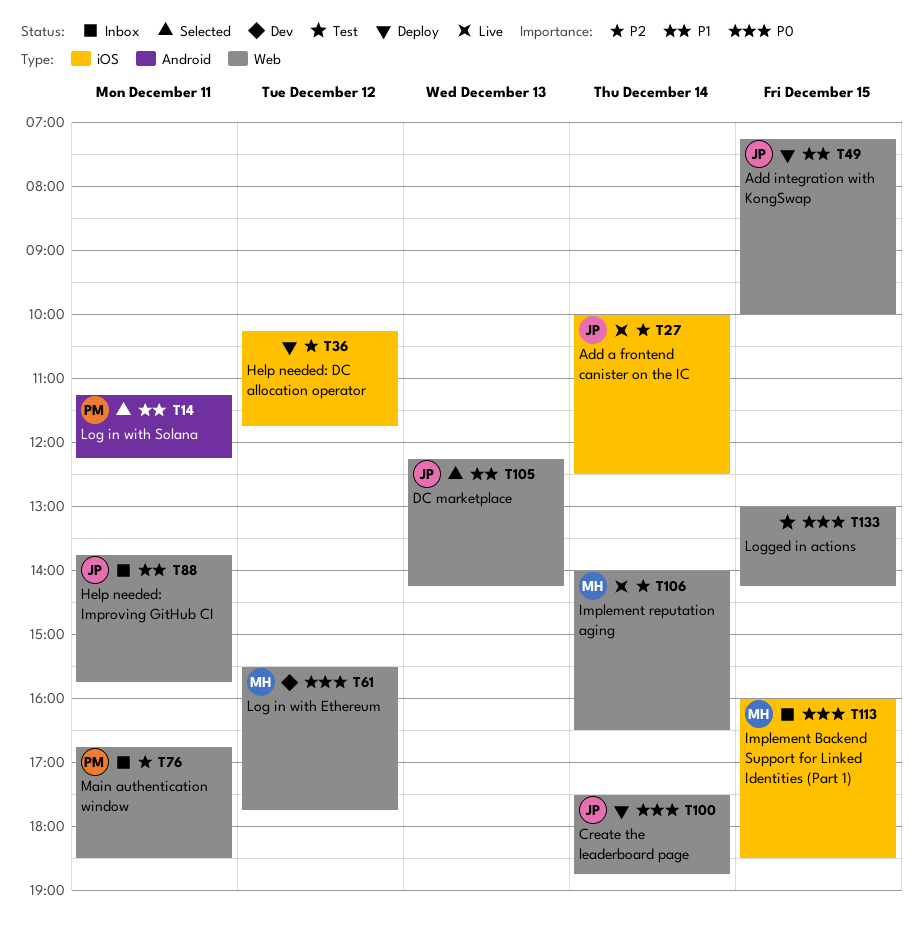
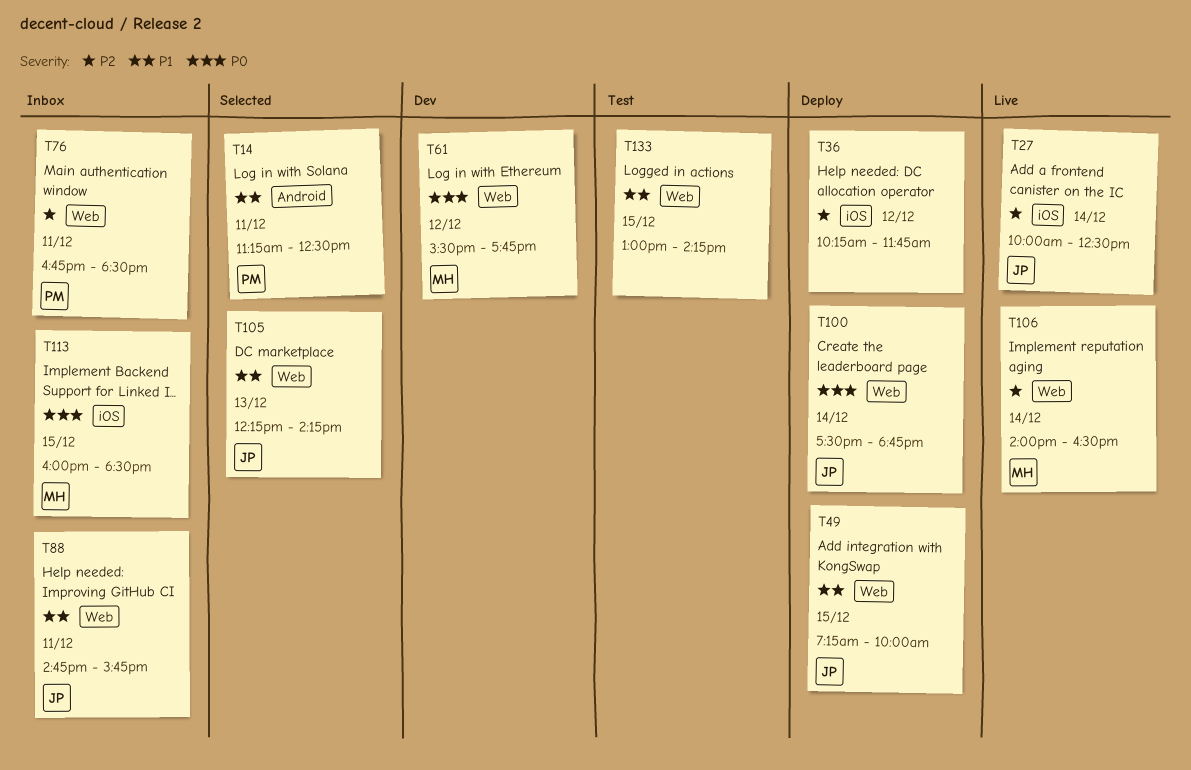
T14, ends: 12:15 -> 12:30
T88, begins: 13:45 -> 14:45
T133, priority: P0 -> P1

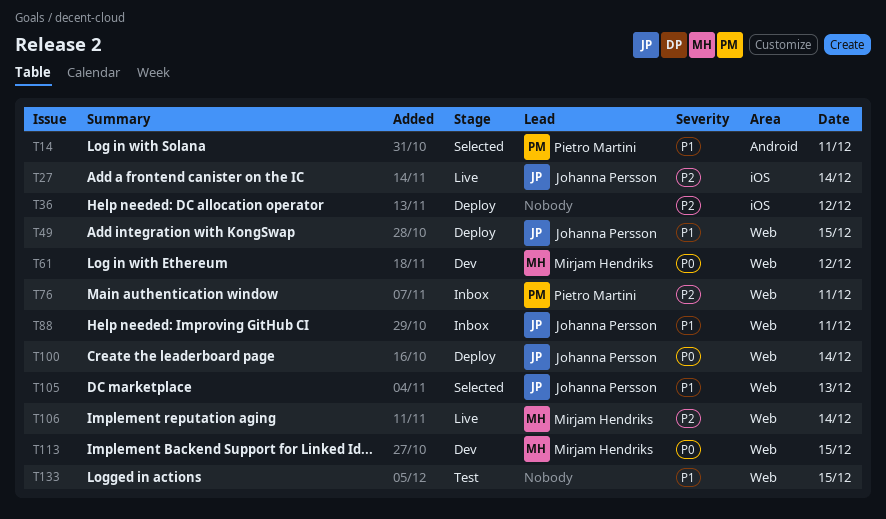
T113, status: Inbox -> Dev
T113, label: iOS -> Web

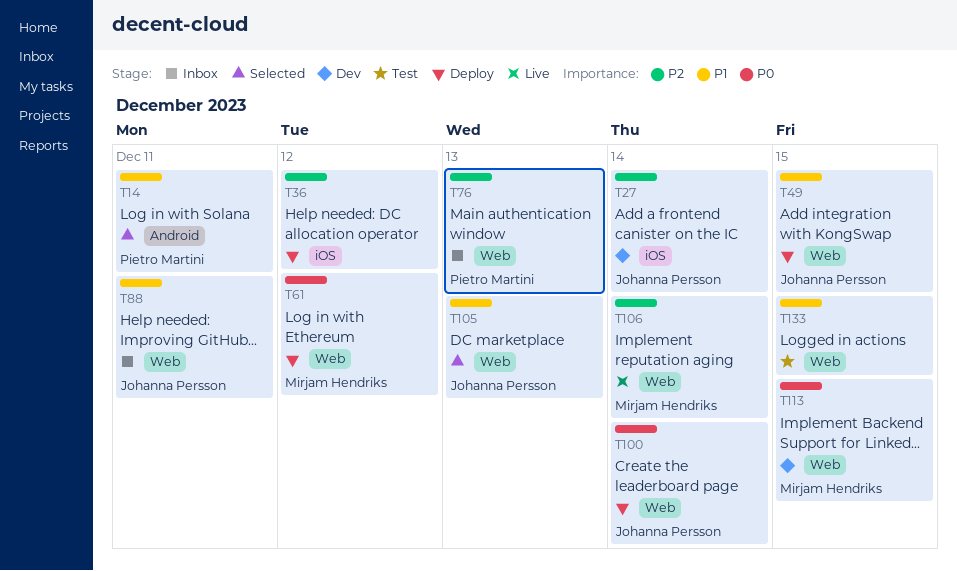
T27, status: Live -> Dev
T61, status: Dev -> Deploy
T76, day: Dec 11 -> Dec 13

